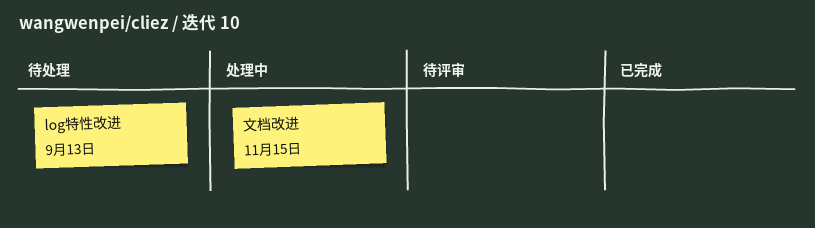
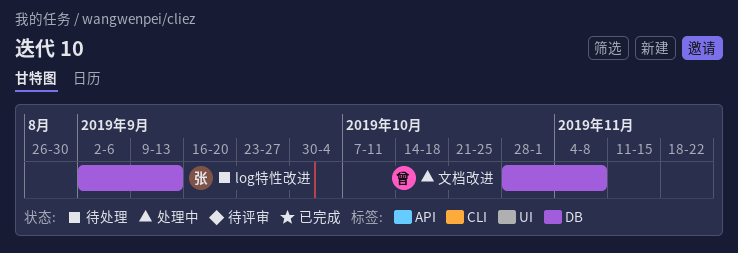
文档改进, due: Nov 15 -> Nov 8

